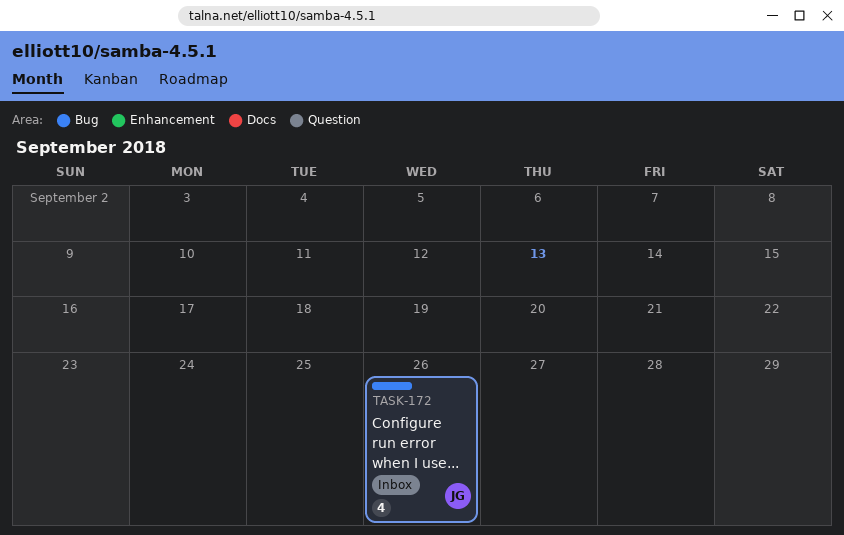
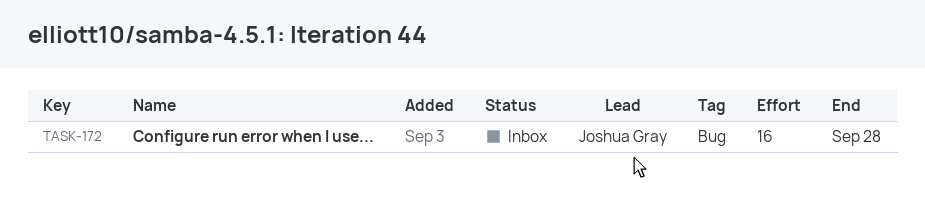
TASK-172, estimate: 4 -> 16
TASK-172, due: Sep 26 -> Sep 28

